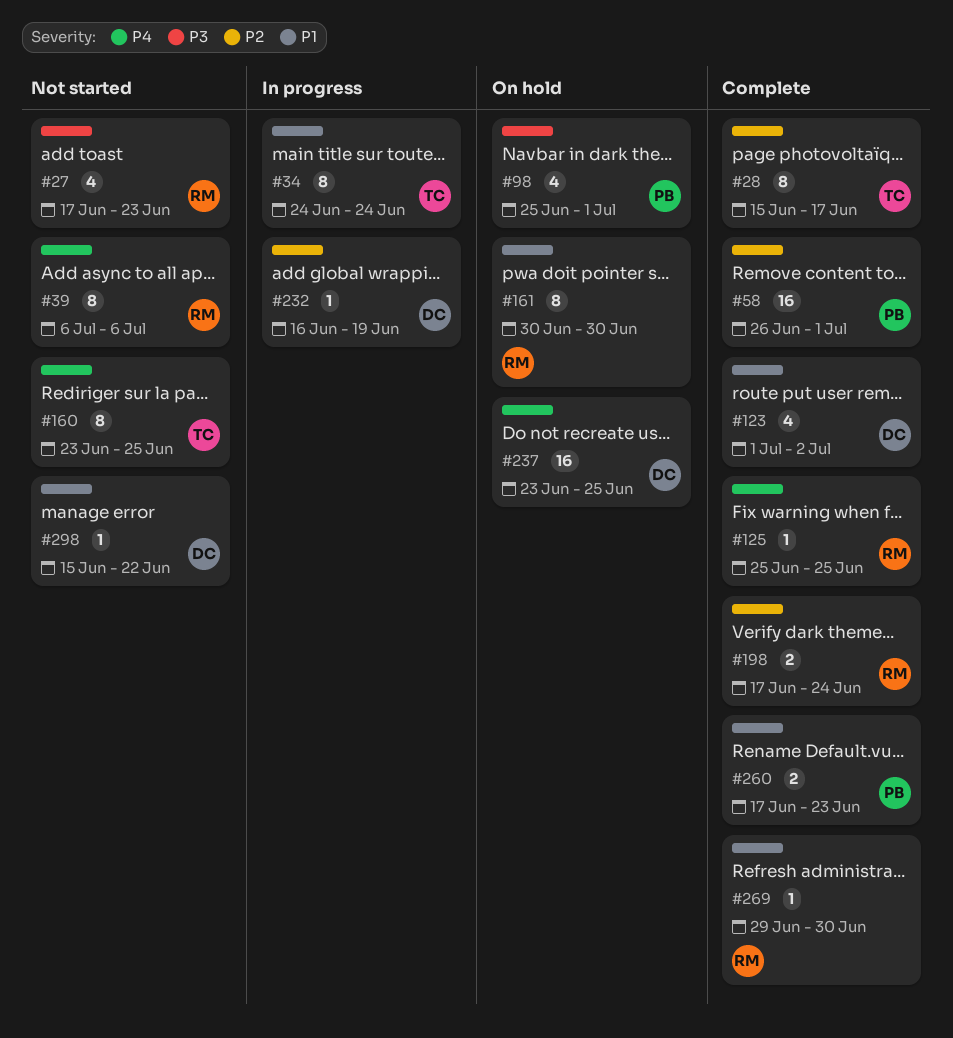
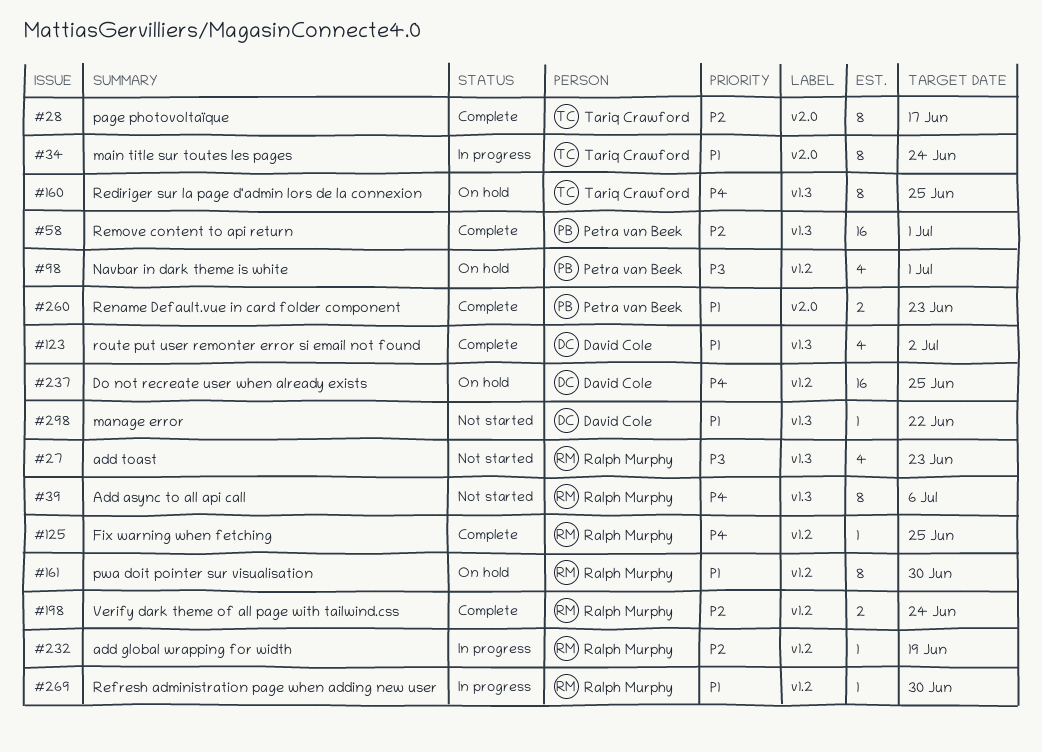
#160, status: Not started -> On hold
#232, owner: David Cole -> Ralph Murphy
#269, status: Complete -> In progress

